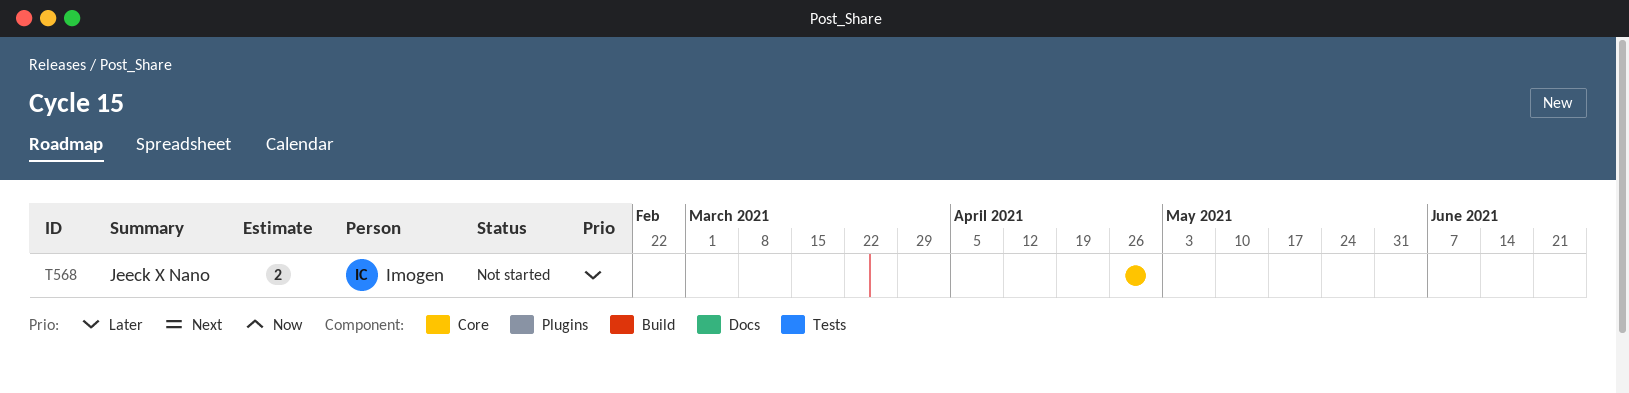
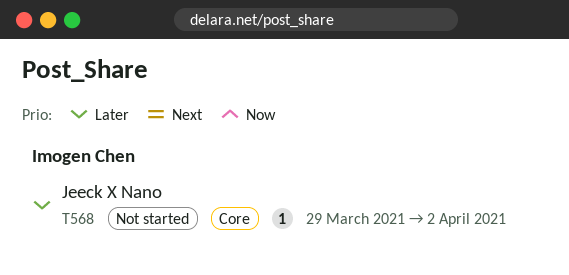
T568, estimate: 2 -> 1
T568, start: Apr 26 -> Mar 29
T568, due: Apr 30 -> Apr 2

